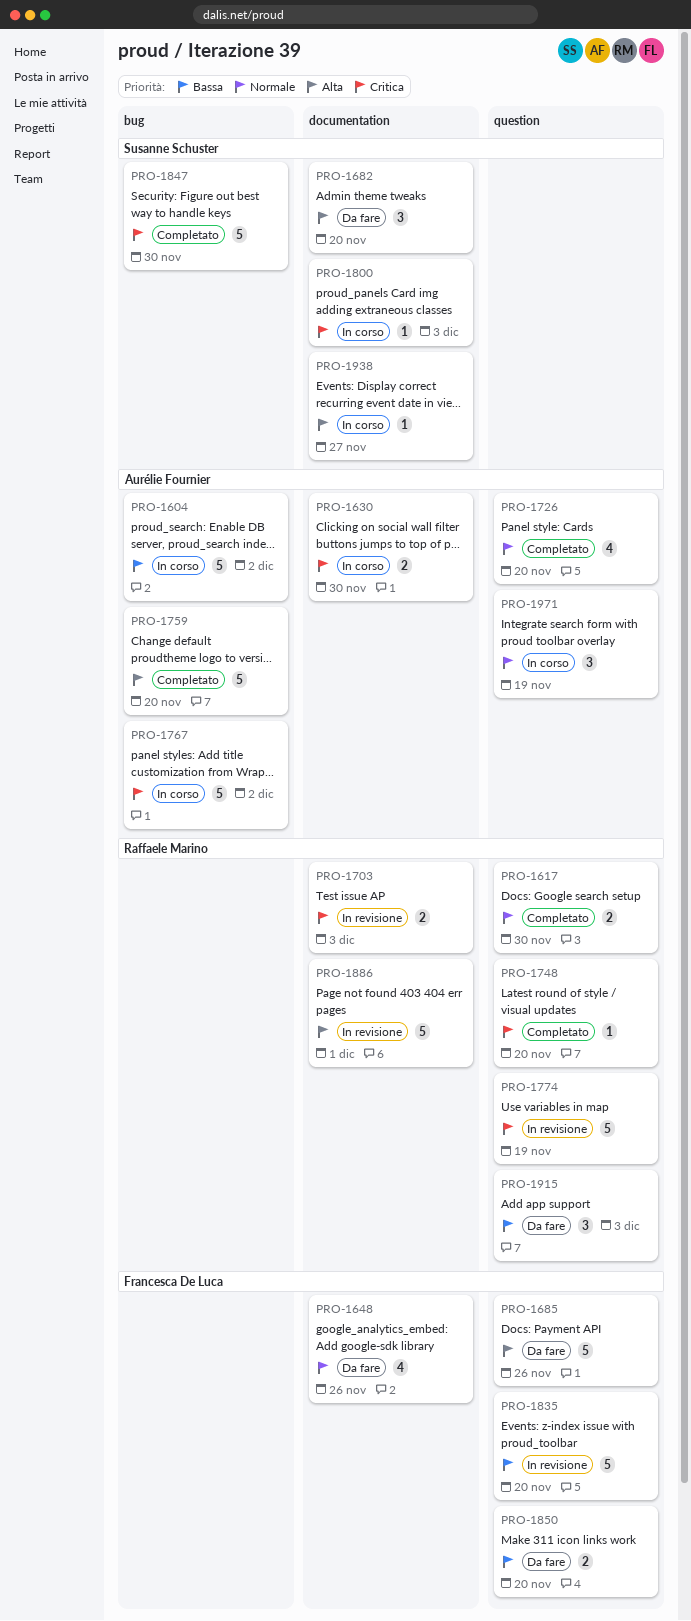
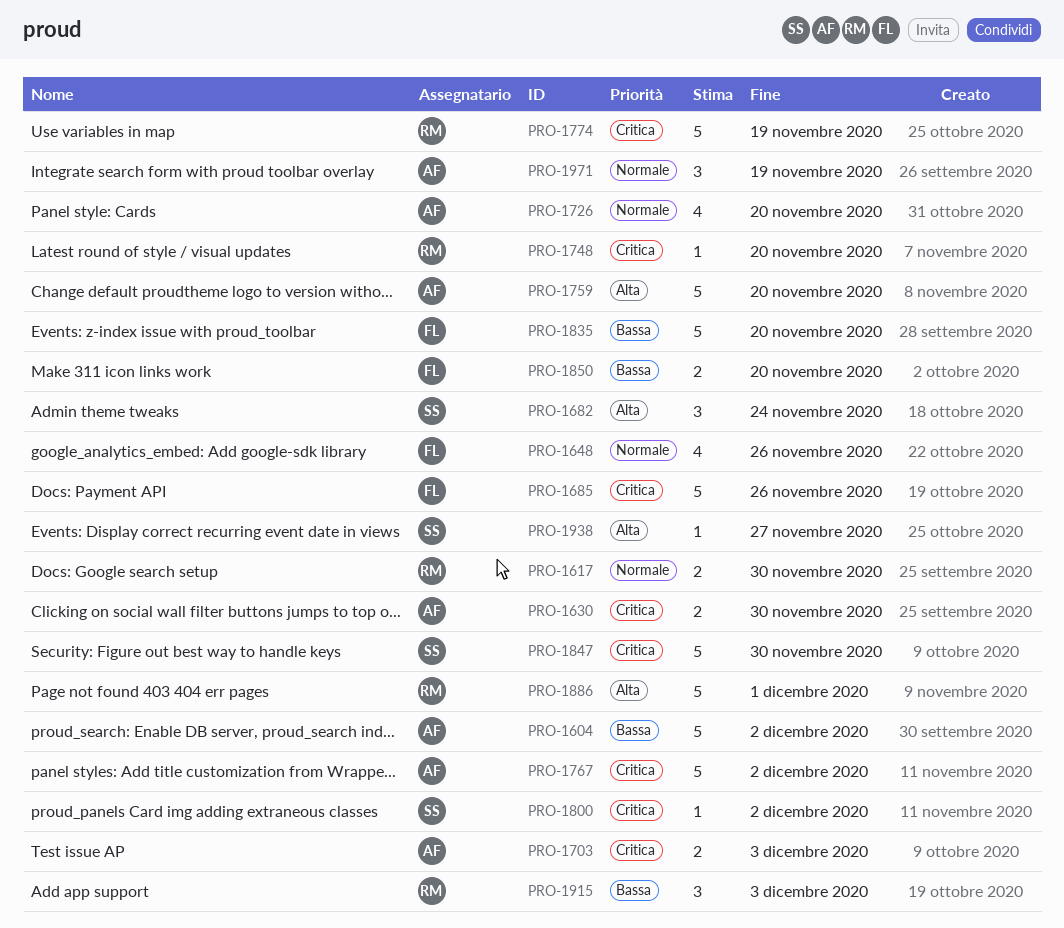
PRO-1682, due: Nov 20 -> Nov 24
PRO-1685, priority: Alta -> Critica
PRO-1703, owner: Raffaele Marino -> Aurélie Fournier
PRO-1800, due: Dec 3 -> Dec 2

